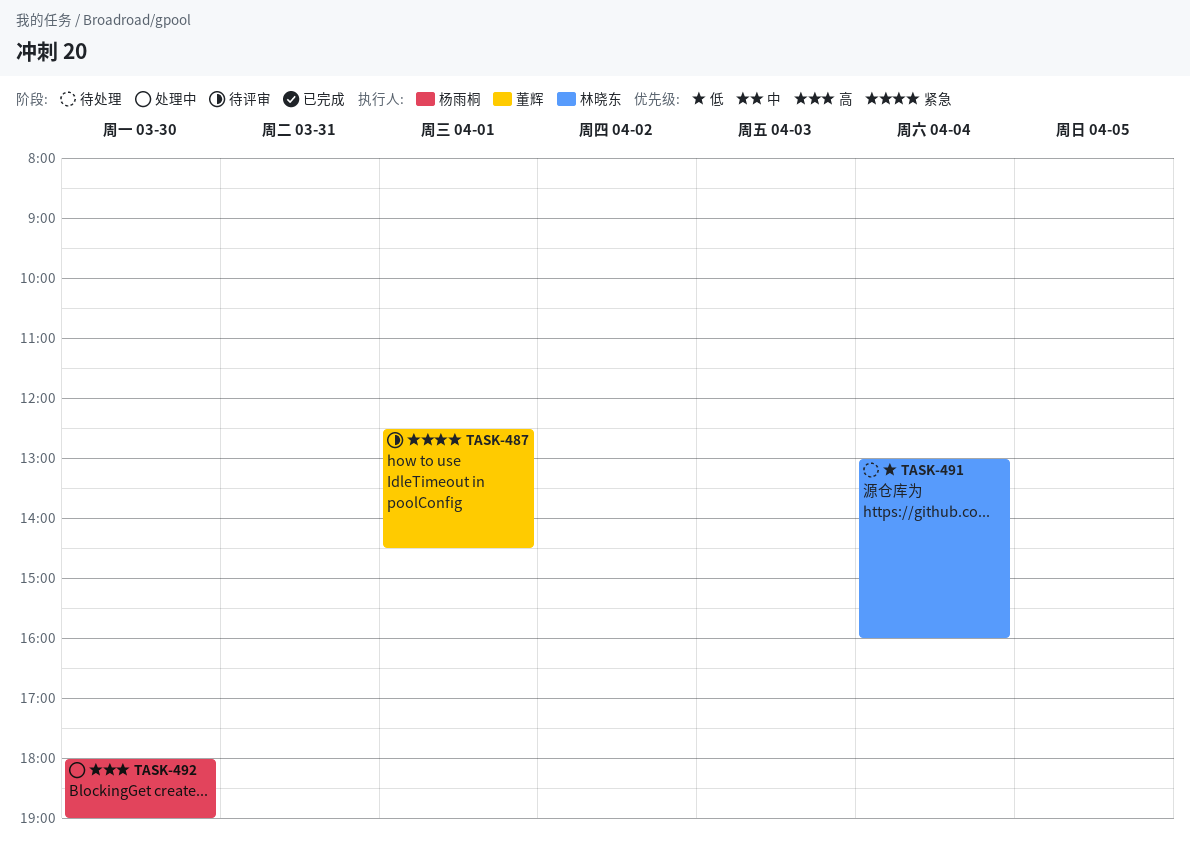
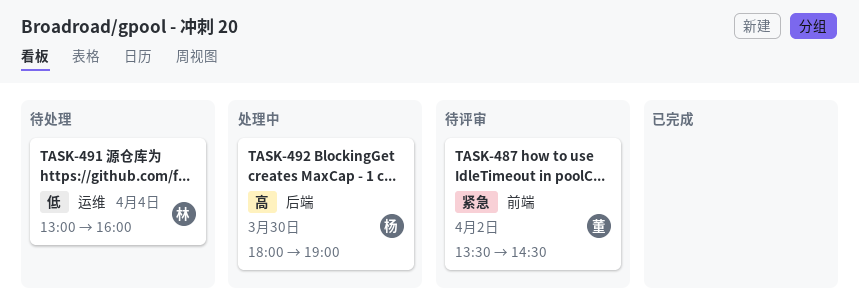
TASK-487, day: Apr 1 -> Apr 2
TASK-487, begins: 12:30 -> 13:30

